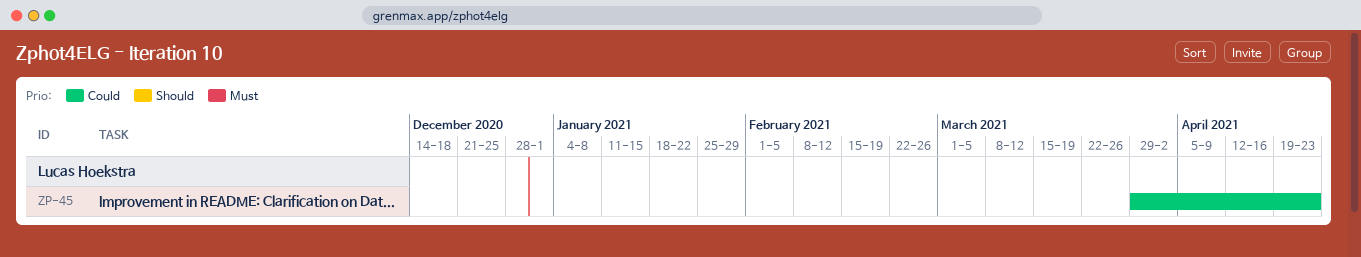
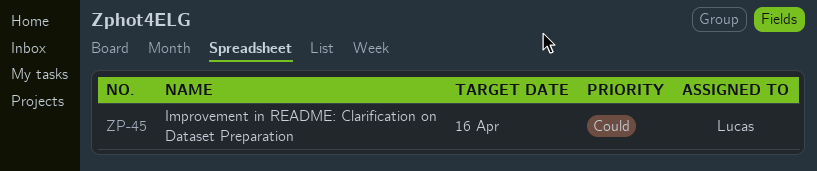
ZP-45, due: Apr 23 -> Apr 16

